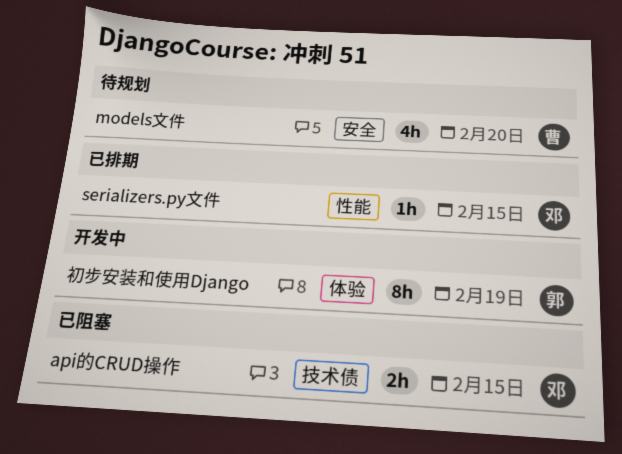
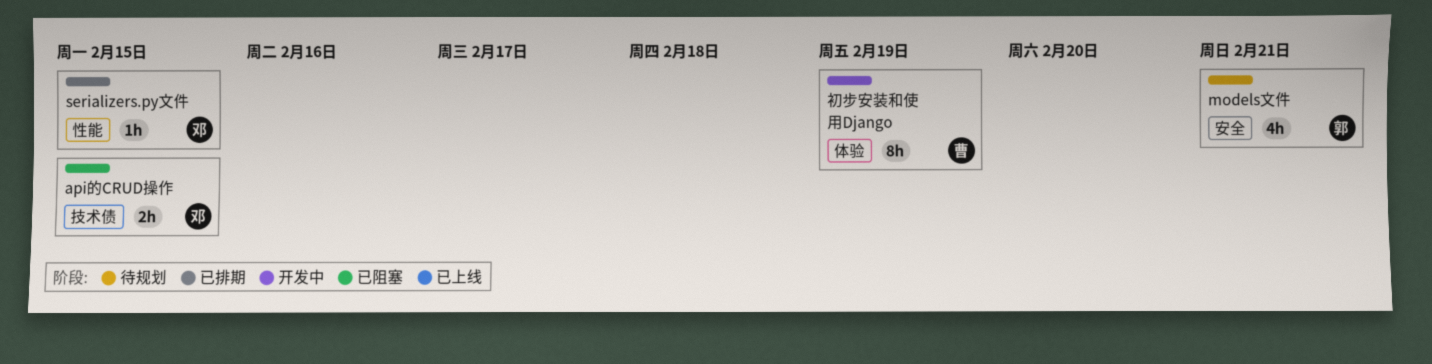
models文件, owner: 曹 -> 郭
models文件, due: Feb 20 -> Feb 21
初步安装和使用Django, owner: 郭 -> 曹

